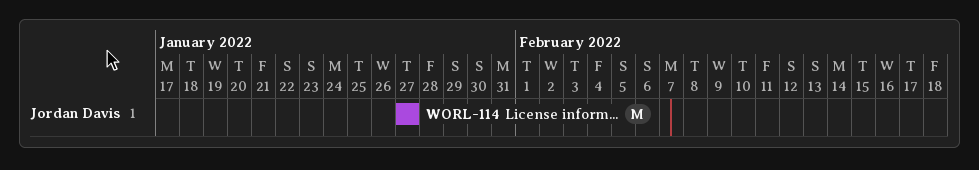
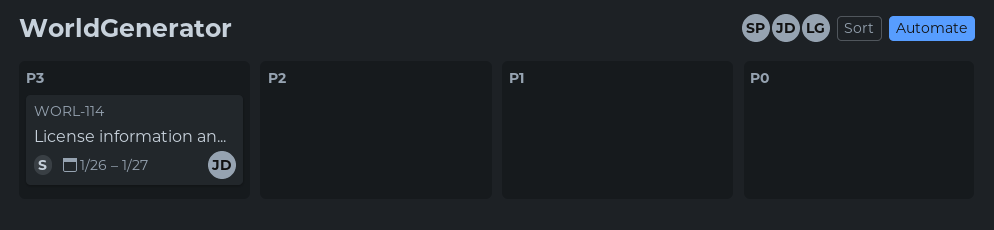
WORL-114, estimate: M -> S
WORL-114, start: Jan 27 -> Jan 26

